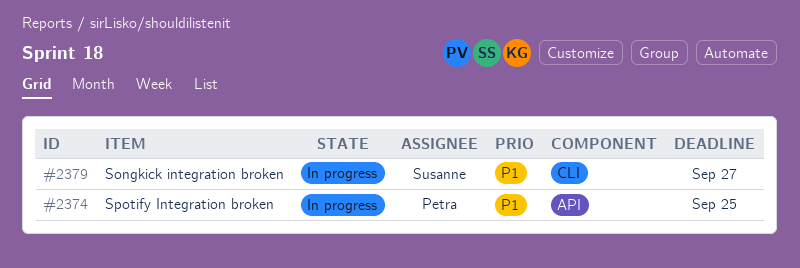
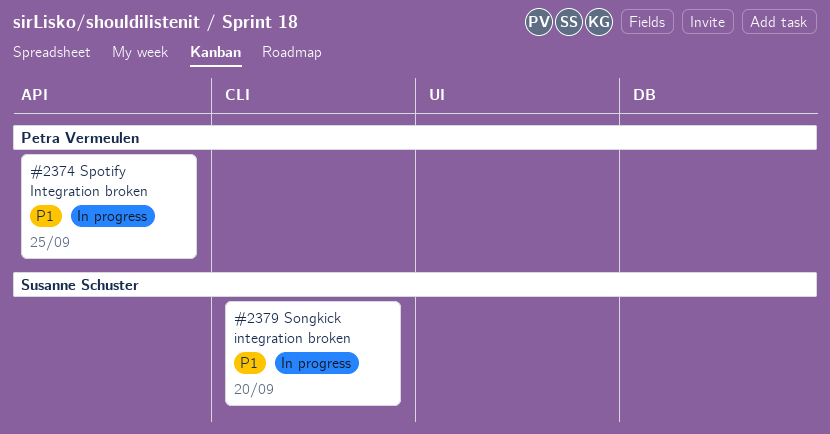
#2379, due: Sep 27 -> Sep 20

